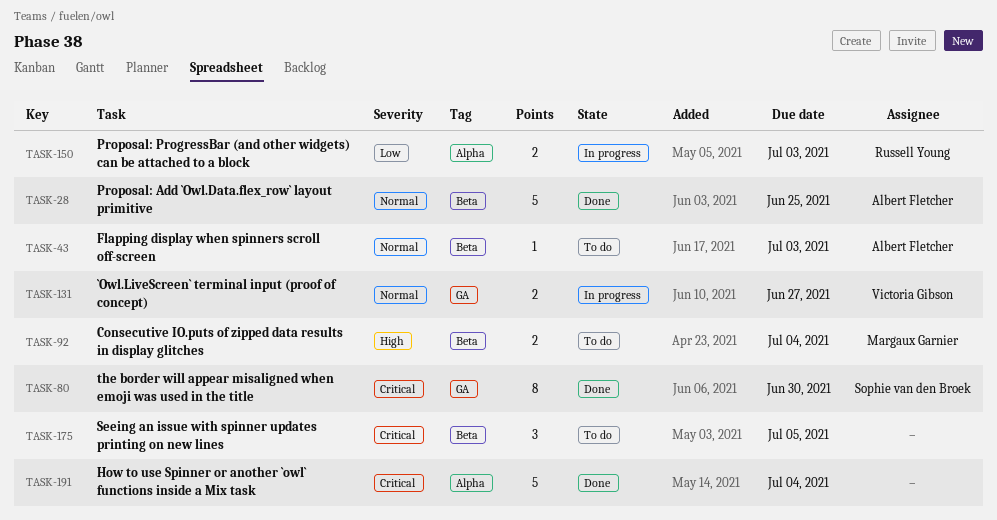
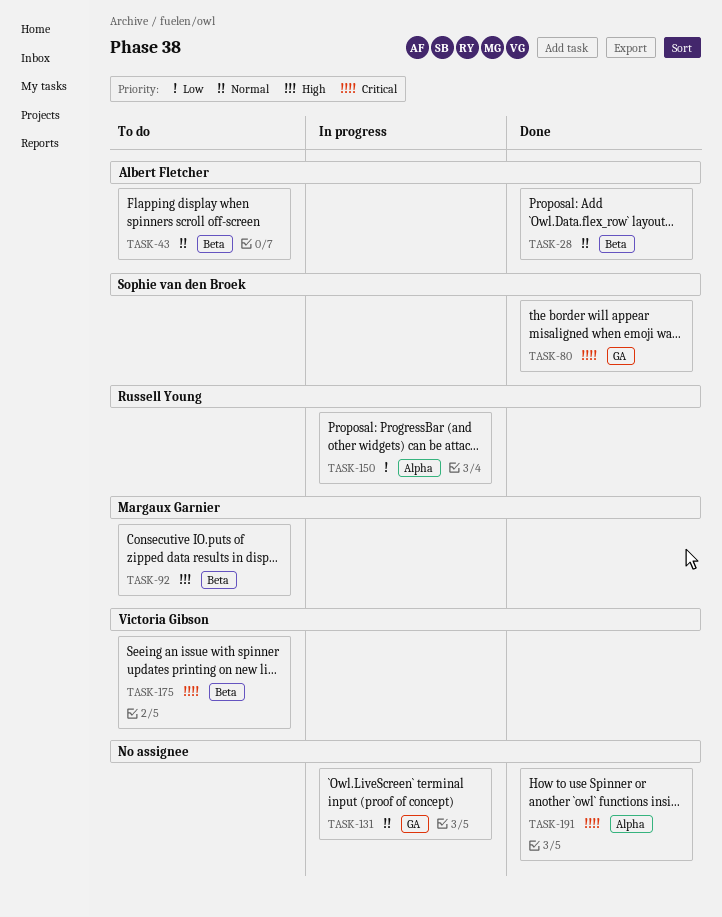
TASK-131, owner: Victoria Gibson -> none
TASK-175, owner: none -> Victoria Gibson

